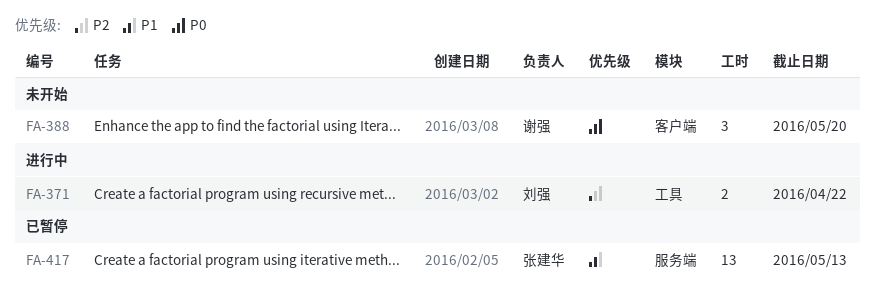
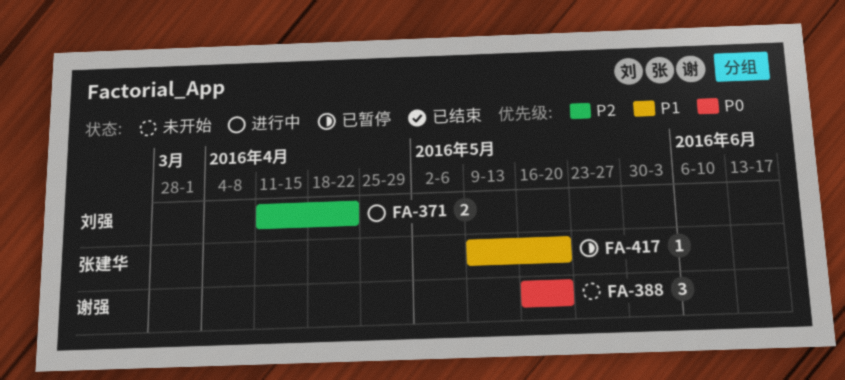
FA-417, estimate: 13 -> 1
FA-417, due: May 13 -> May 20

